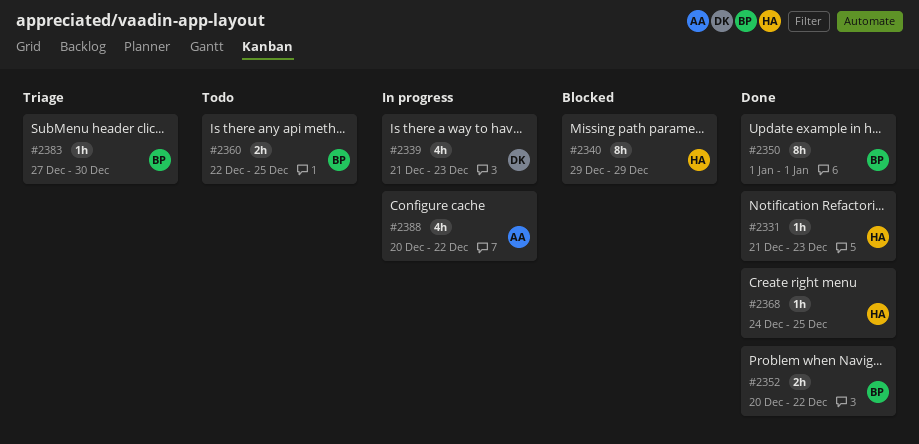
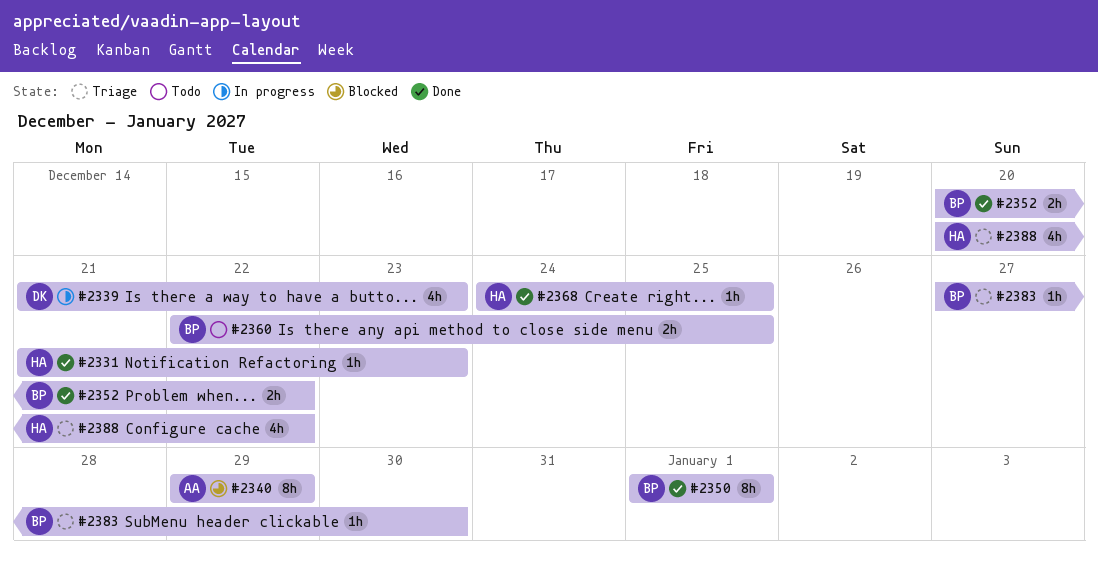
#2340, owner: HA -> AA
#2388, status: In progress -> Triage
#2388, owner: AA -> HA

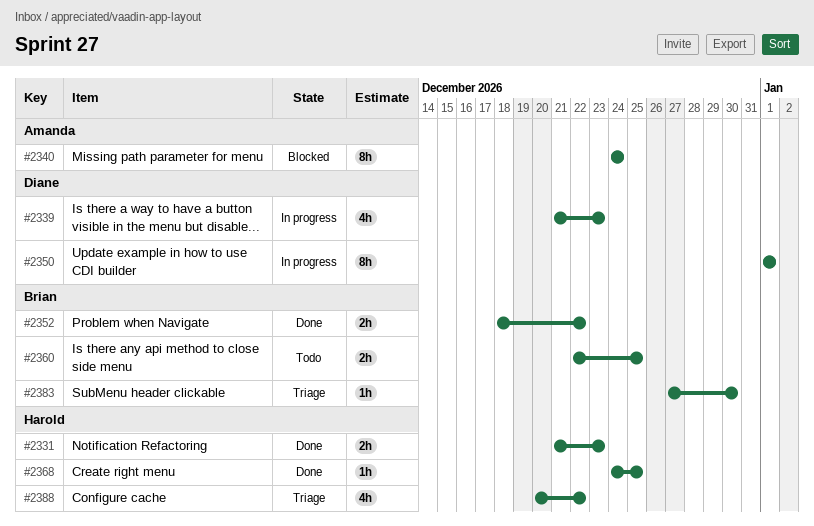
#2331, estimate: 1h -> 2h
#2340, start: Dec 29 -> Dec 24
#2340, due: Dec 29 -> Dec 24
#2350, status: Done -> In progress
#2350, owner: Brian -> Diane
#2352, start: Dec 20 -> Dec 18

